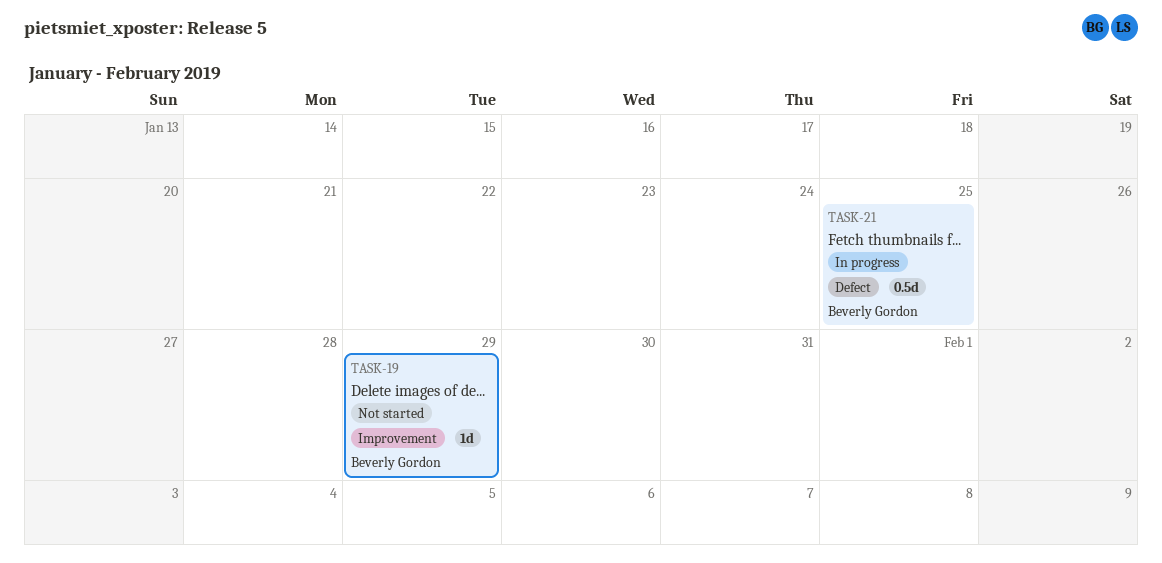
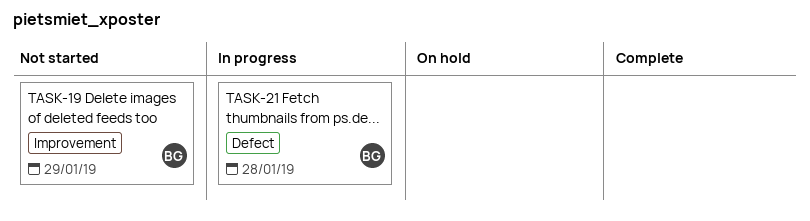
TASK-21, due: Jan 25 -> Jan 28

